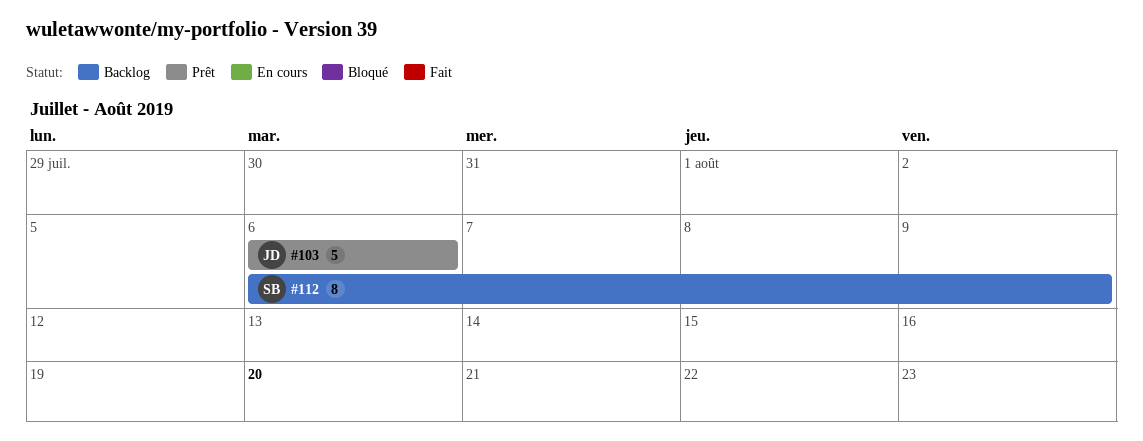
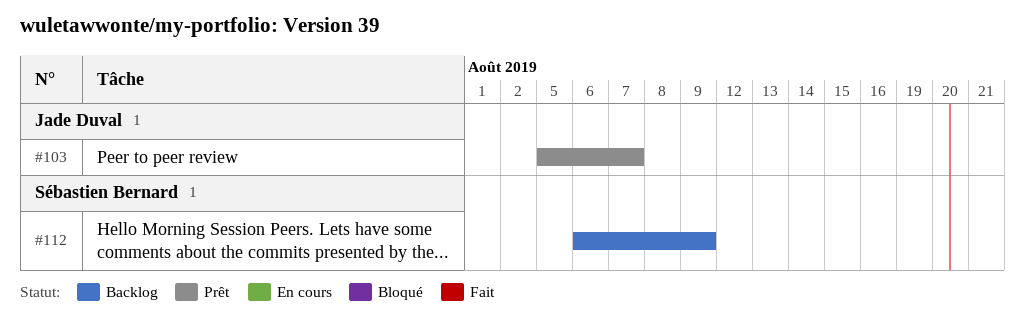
#103, start: Aug 6 -> Aug 5
#103, due: Aug 6 -> Aug 7

